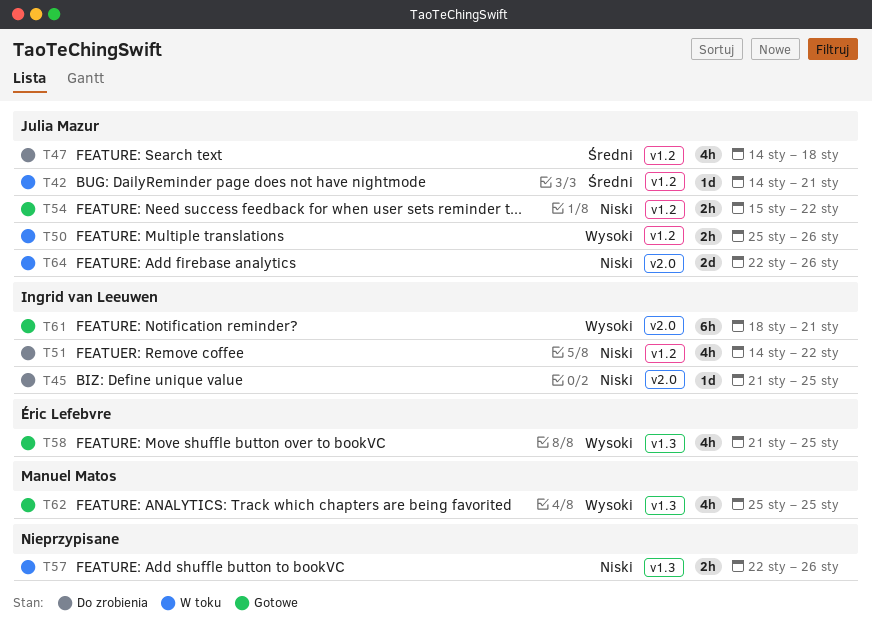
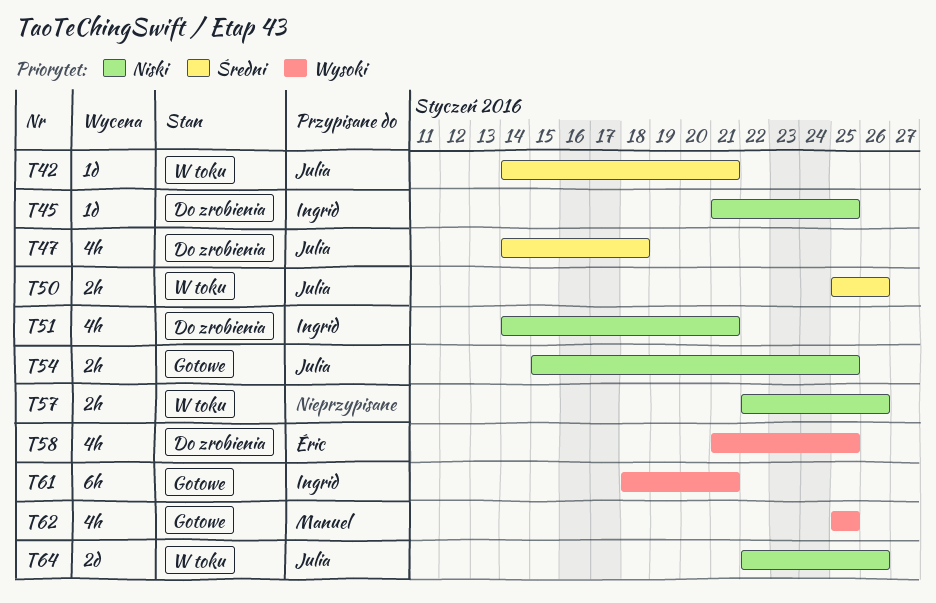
T50, priority: Wysoki -> Średni
T51, due: Jan 22 -> Jan 21
T54, due: Jan 22 -> Jan 25
T58, status: Gotowe -> Do zrobienia

